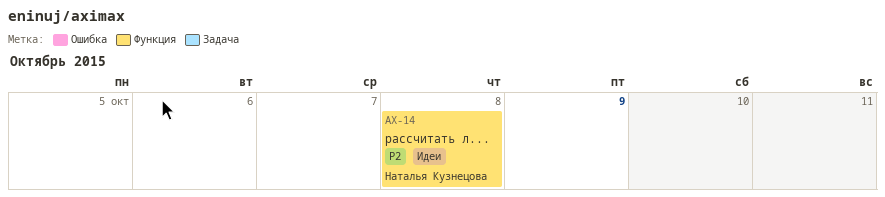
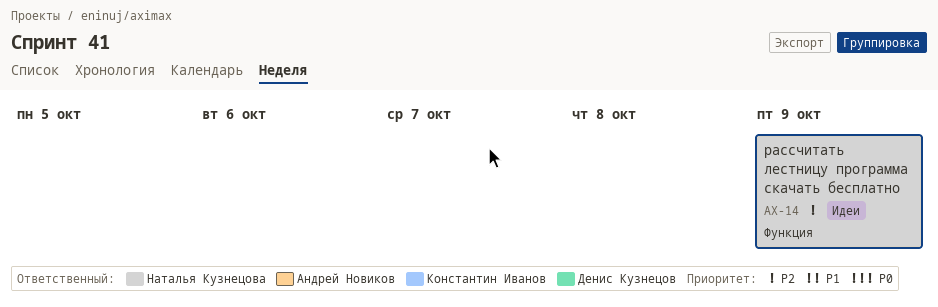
AX-14, due: Oct 8 -> Oct 9

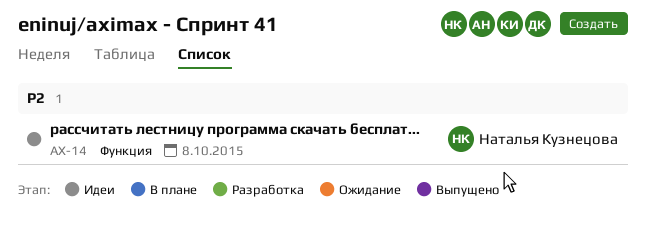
AX-14, due: Oct 9 -> Oct 8

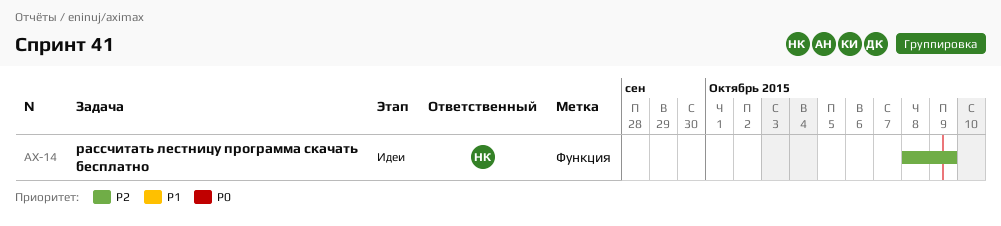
AX-14, due: Oct 8 -> Oct 9

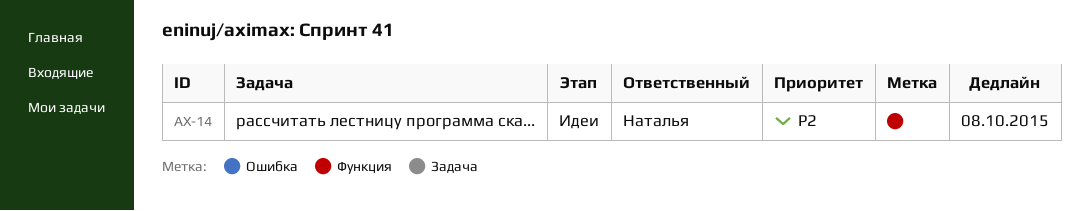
AX-14, due: Oct 9 -> Oct 8

